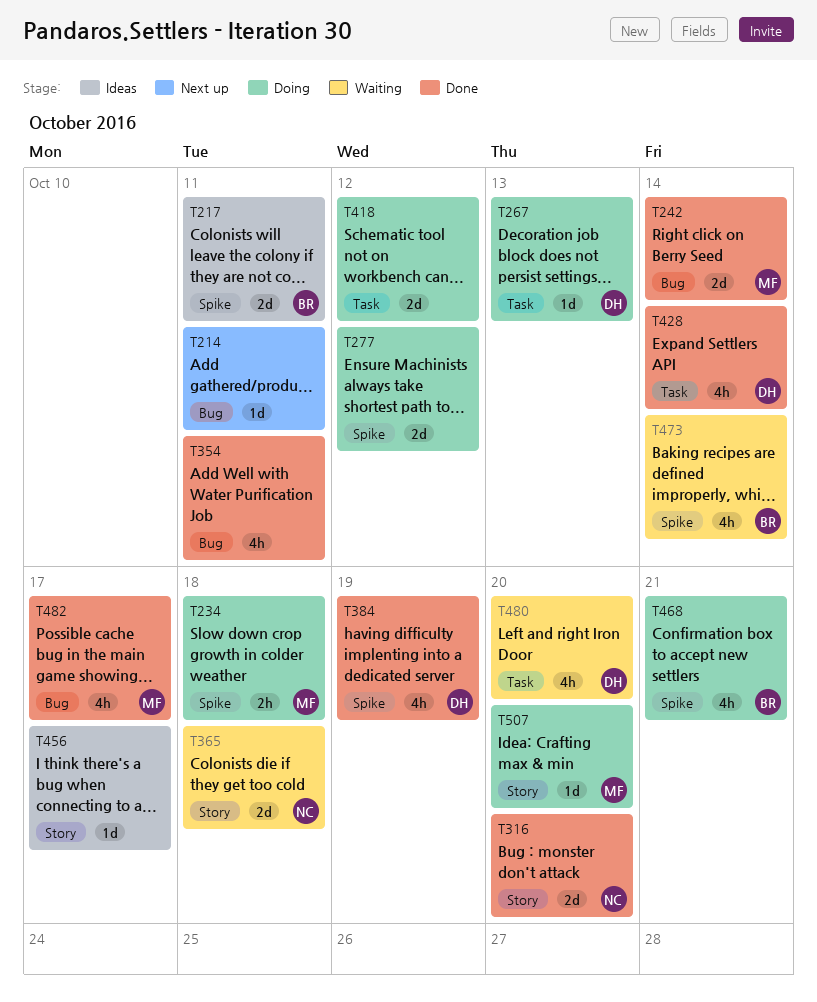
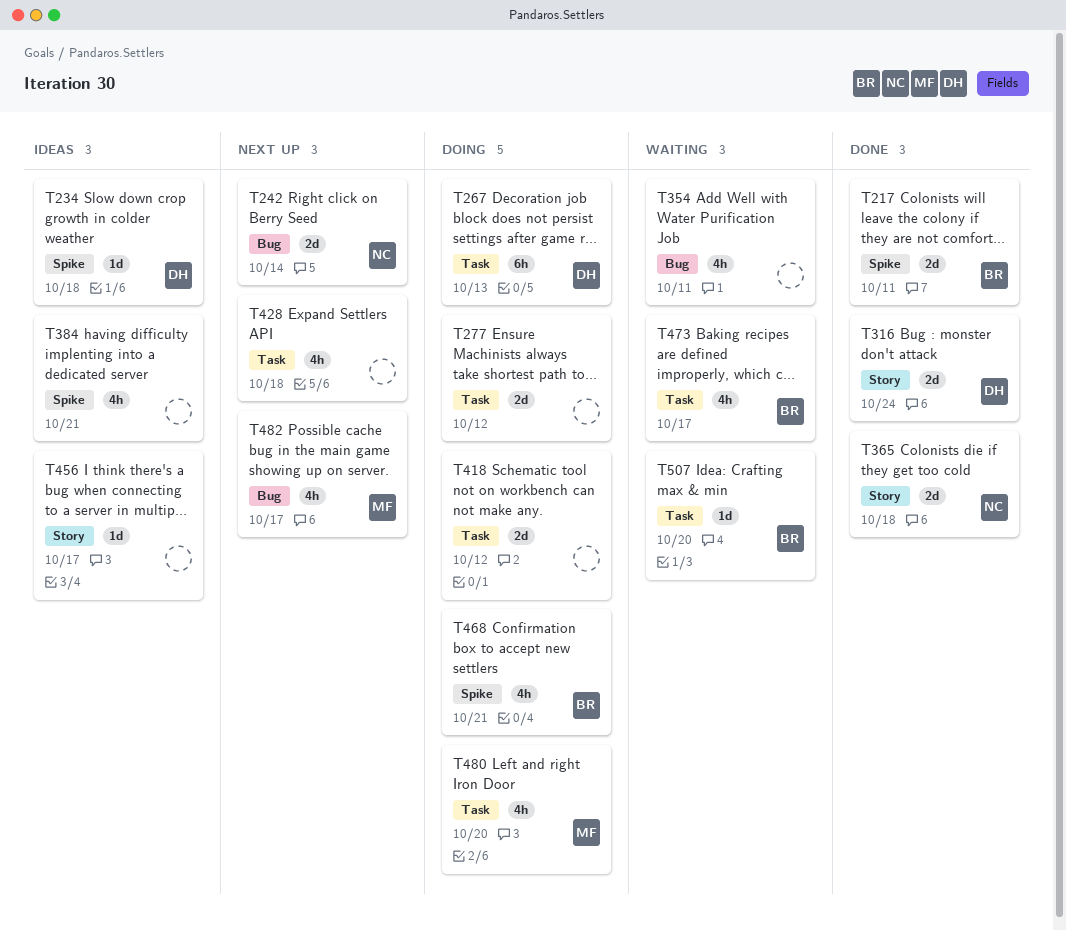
T214: present -> none
T217, status: Ideas -> Done
T234, status: Doing -> Ideas
T234, owner: MF -> DH
T234, estimate: 2h -> 1d
T242, status: Done -> Next up
T242, owner: MF -> NC
T267, estimate: 1d -> 6h
T277, label: Spike -> Task
T316, owner: NC -> DH
T316, due: Oct 20 -> Oct 24
T354, status: Done -> Waiting
T365, status: Waiting -> Done
T384, status: Done -> Ideas
T384, owner: DH -> none
T384, due: Oct 19 -> Oct 21
T428, status: Done -> Next up
T428, owner: DH -> none
T428, due: Oct 14 -> Oct 18
T473, label: Spike -> Task
T473, due: Oct 14 -> Oct 17
T480, status: Waiting -> Doing
T480, owner: DH -> MF
T482, status: Done -> Next up
T507, status: Doing -> Waiting
T507, owner: MF -> BR
T507, label: Story -> Task

